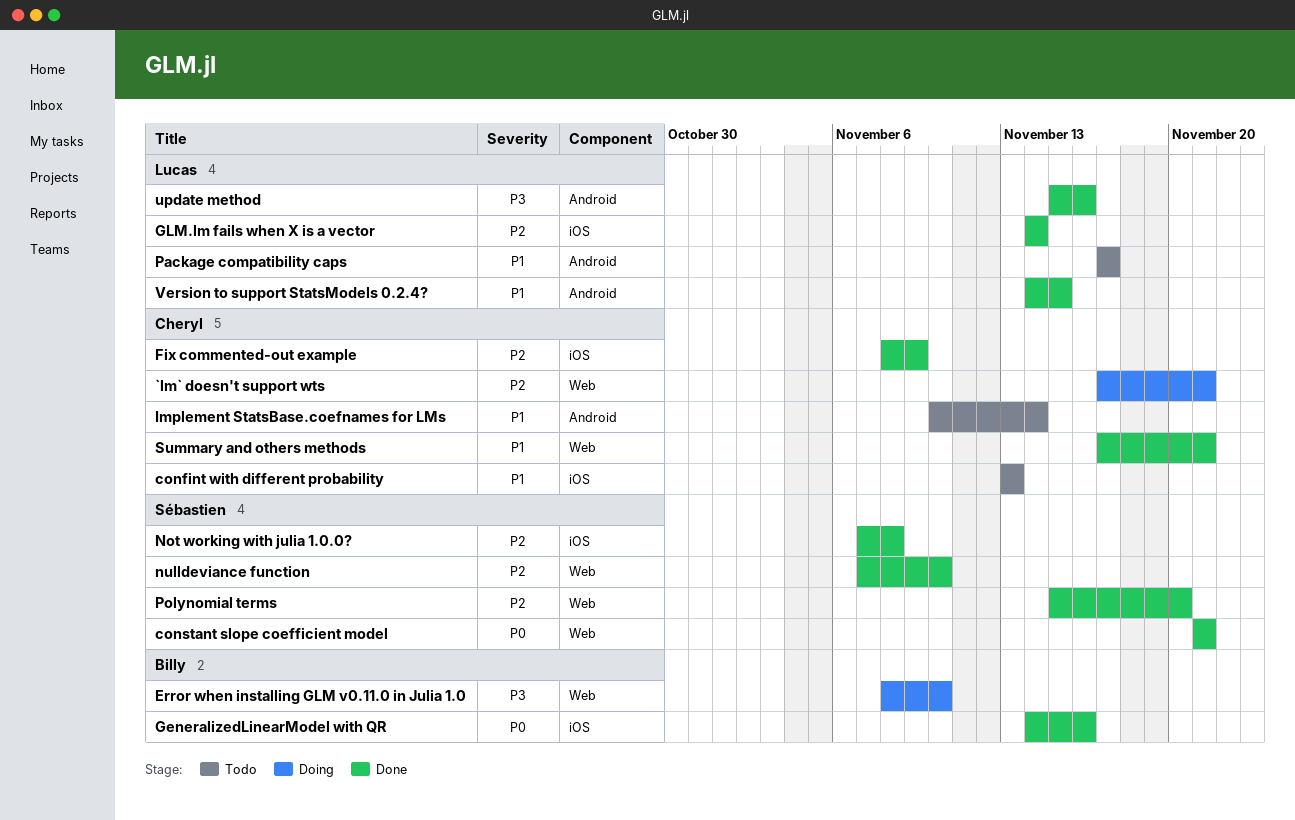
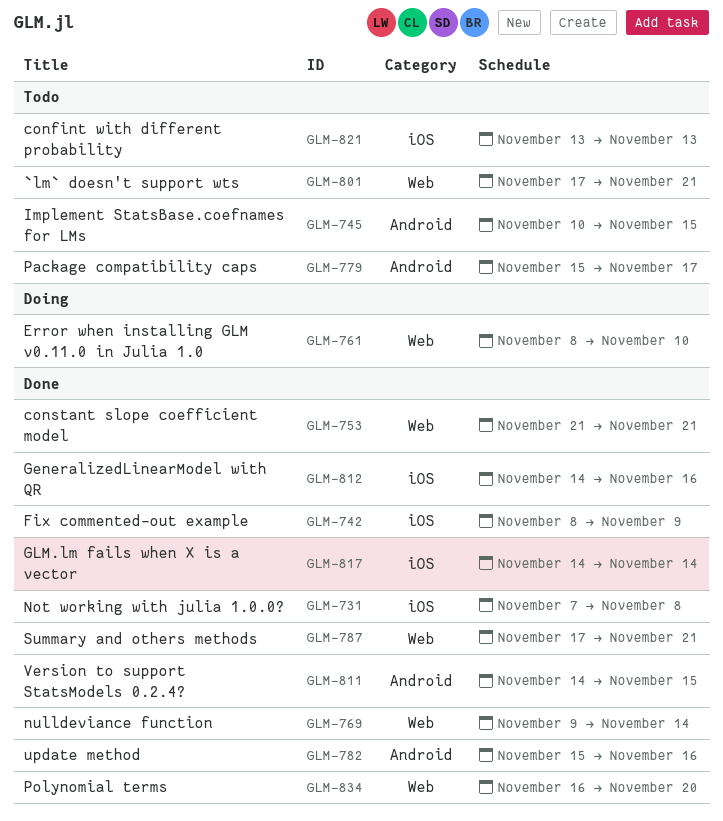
`lm` doesn't support wts, status: Doing -> Todo
Implement StatsBase.coefnames for LMs, due: Nov 14 -> Nov 15
nulldeviance function, start: Nov 7 -> Nov 9
nulldeviance function, due: Nov 10 -> Nov 14
Package compatibility caps, start: Nov 17 -> Nov 15
Polynomial terms, start: Nov 15 -> Nov 16

